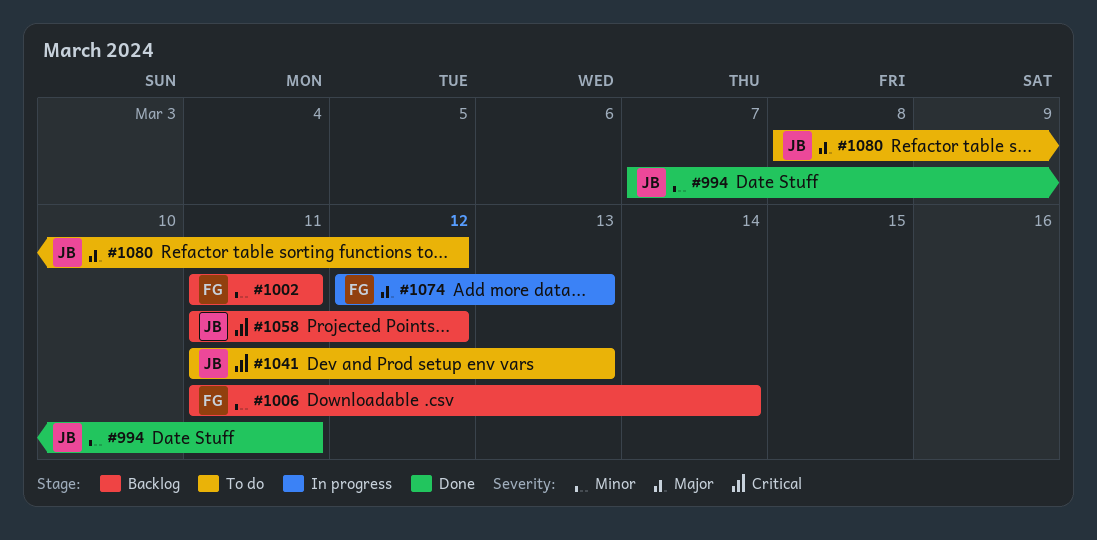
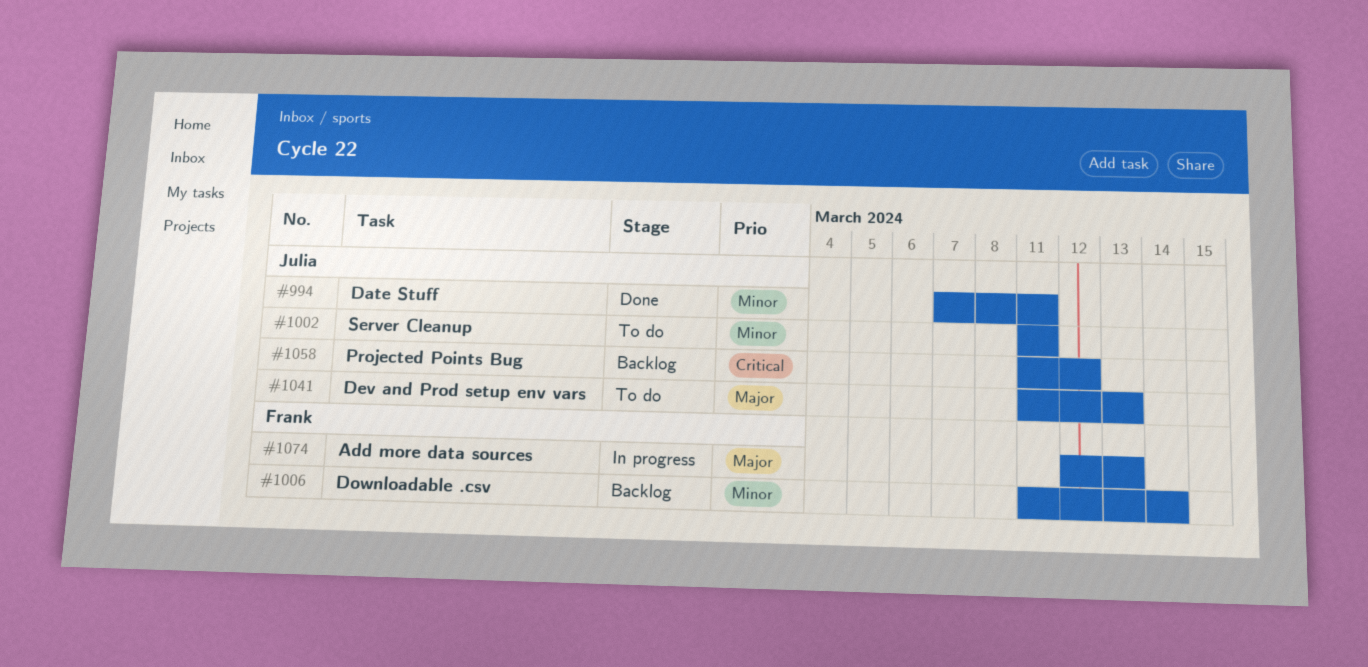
#1002, status: Backlog -> To do
#1002, owner: Frank -> Julia
#1041, priority: Critical -> Major
#1080: present -> none

